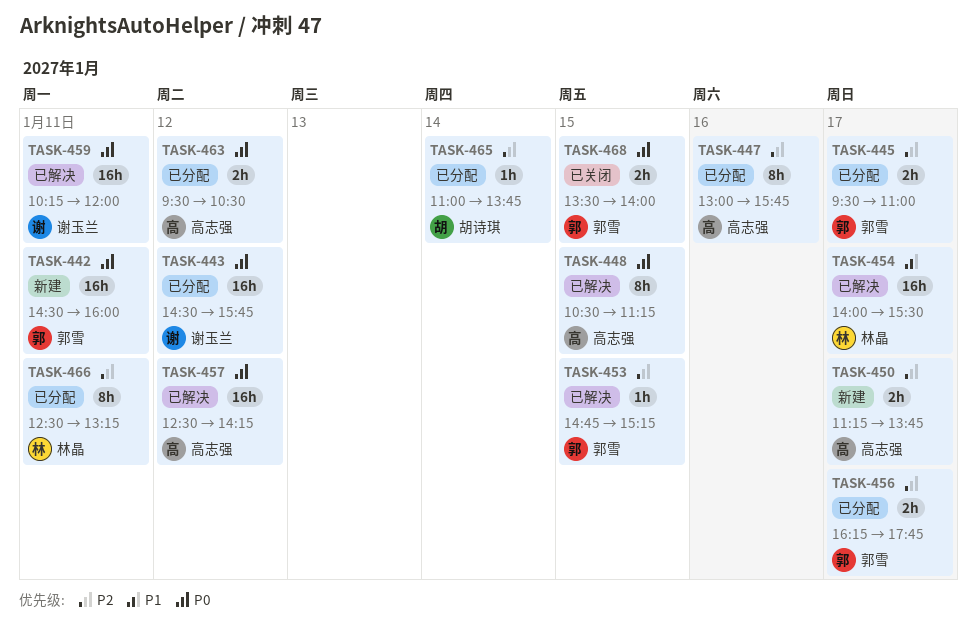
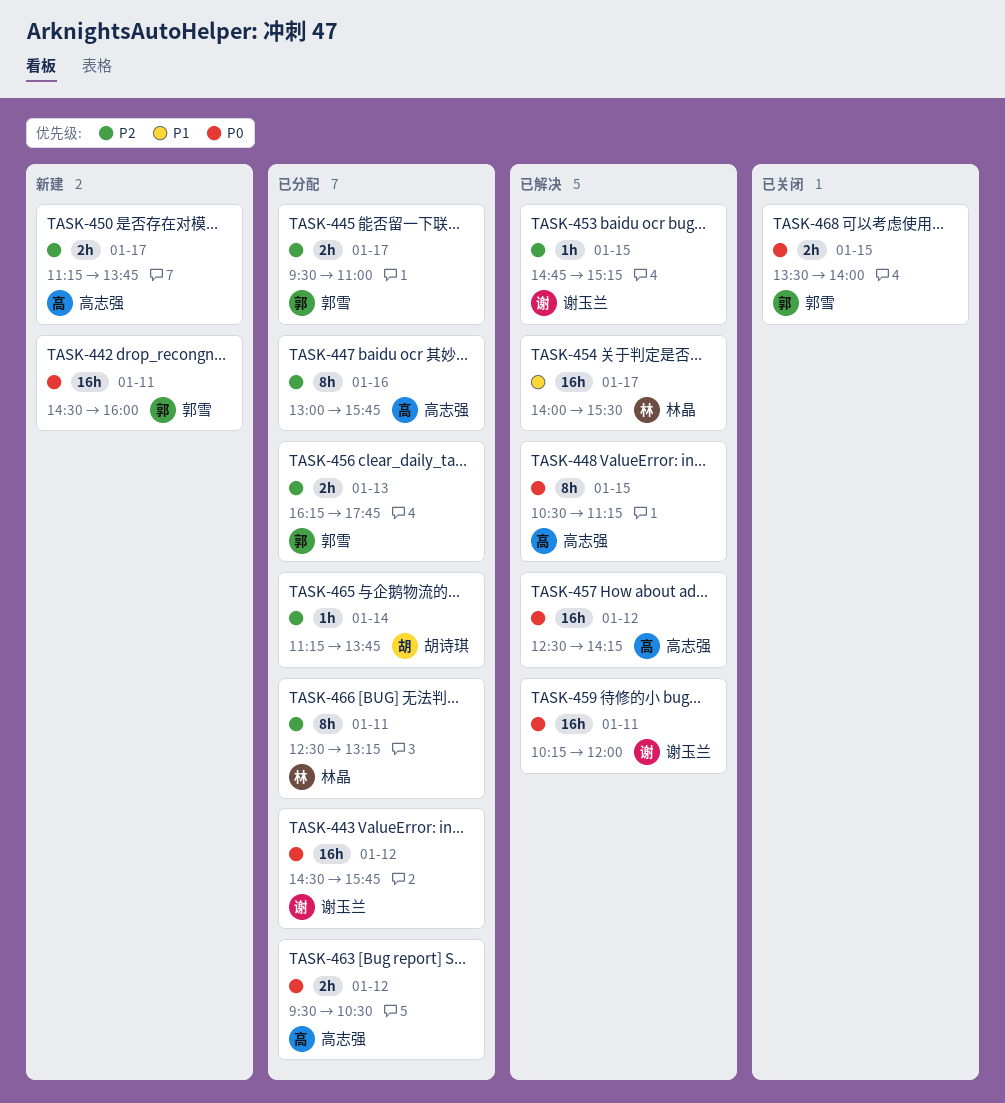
TASK-453, owner: 郭雪 -> 谢玉兰
TASK-456, day: Jan 17 -> Jan 13
TASK-465, begins: 11:00 -> 11:15

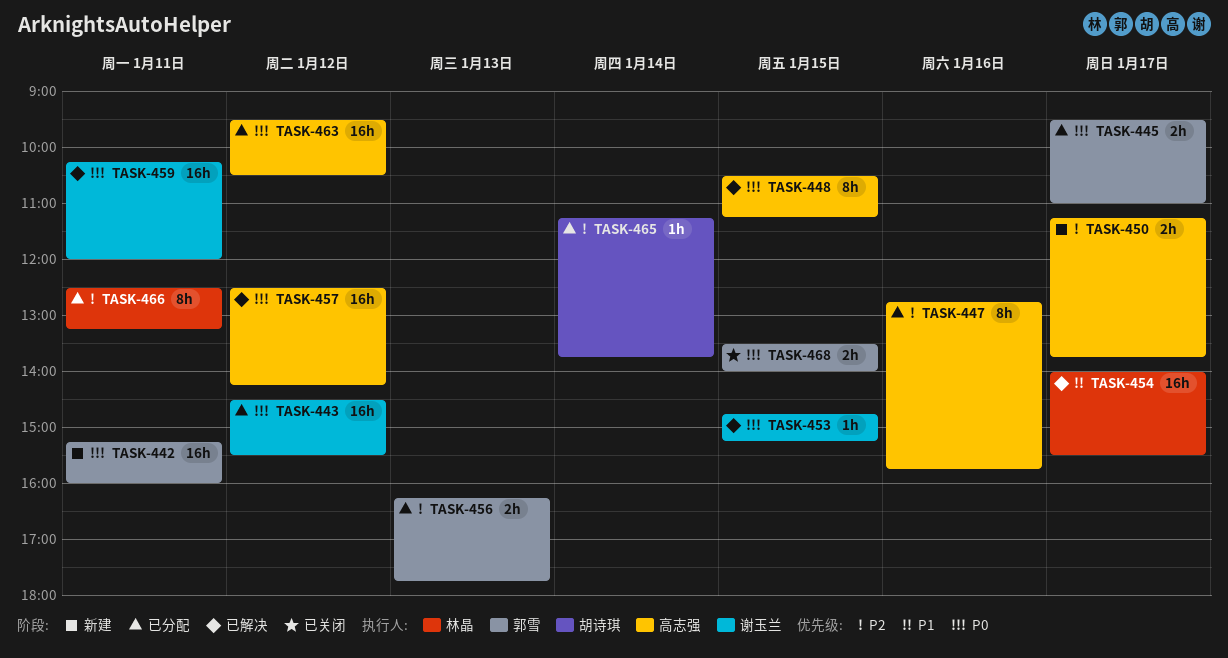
TASK-442, begins: 14:30 -> 15:15
TASK-443, ends: 15:45 -> 15:30
TASK-445, priority: P2 -> P0
TASK-447, begins: 13:00 -> 12:45
TASK-453, priority: P2 -> P0
TASK-463, estimate: 2h -> 16h

